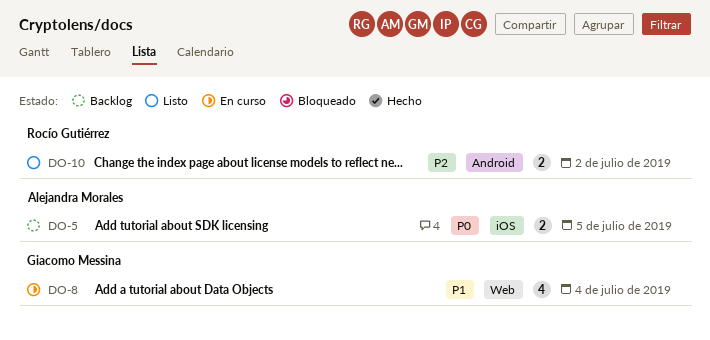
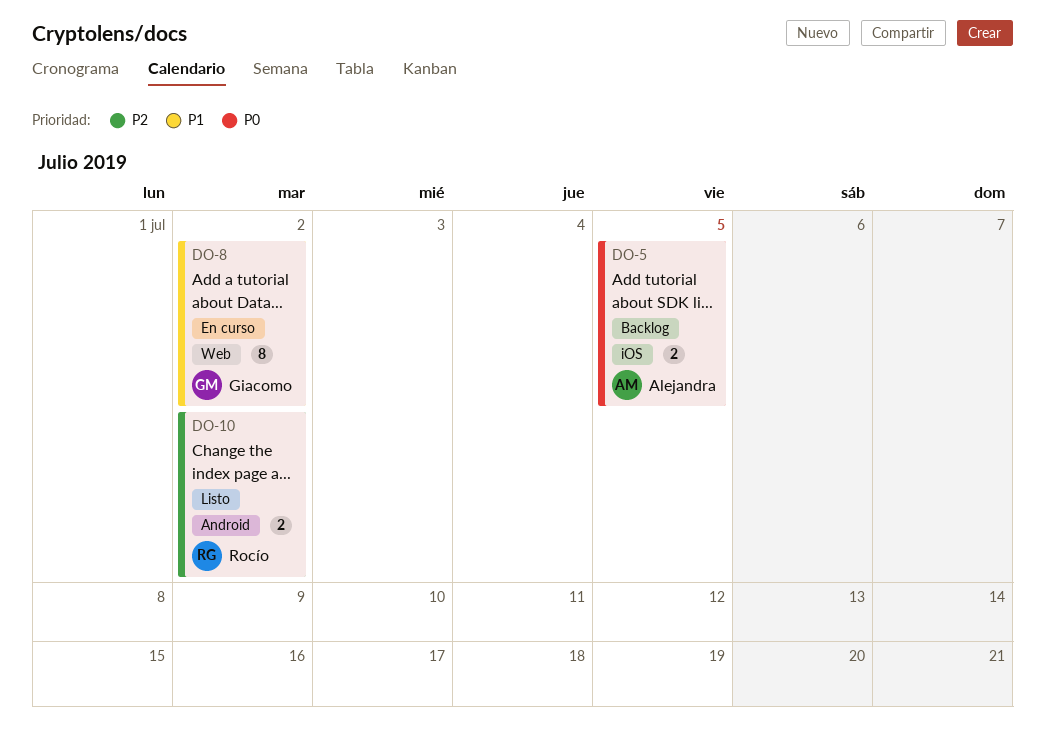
DO-8, estimate: 4 -> 8
DO-8, due: Jul 4 -> Jul 2

